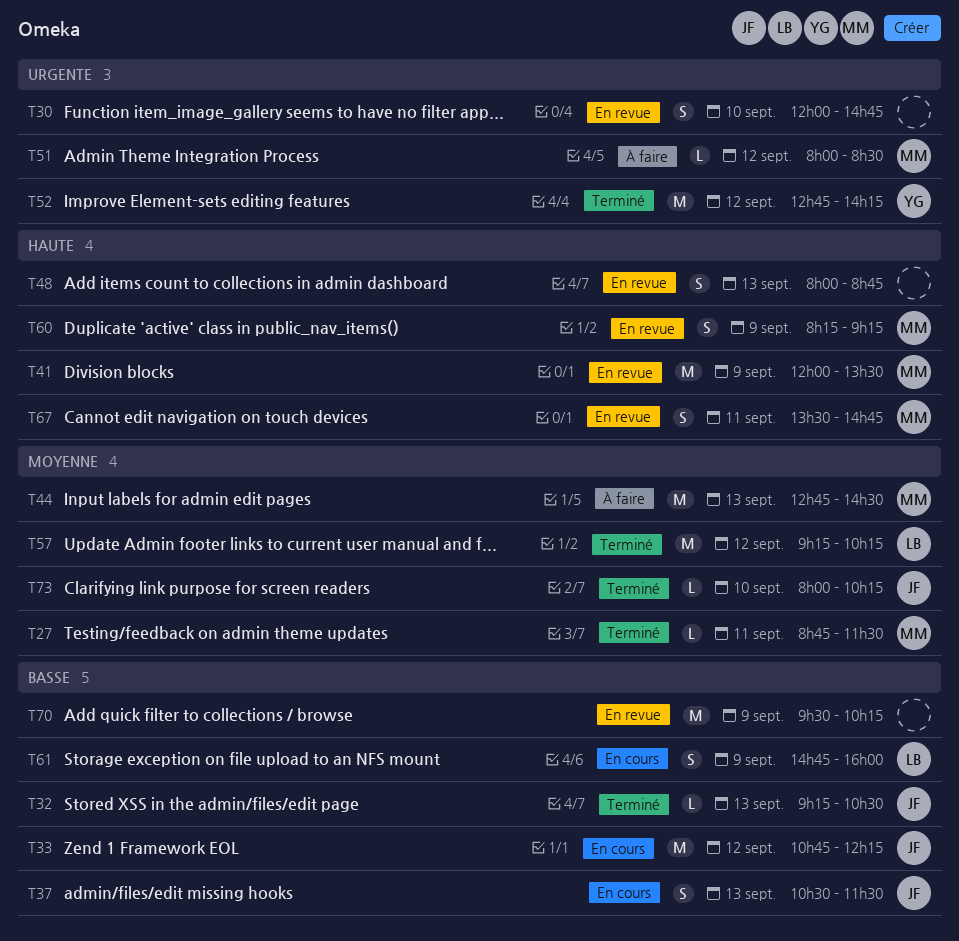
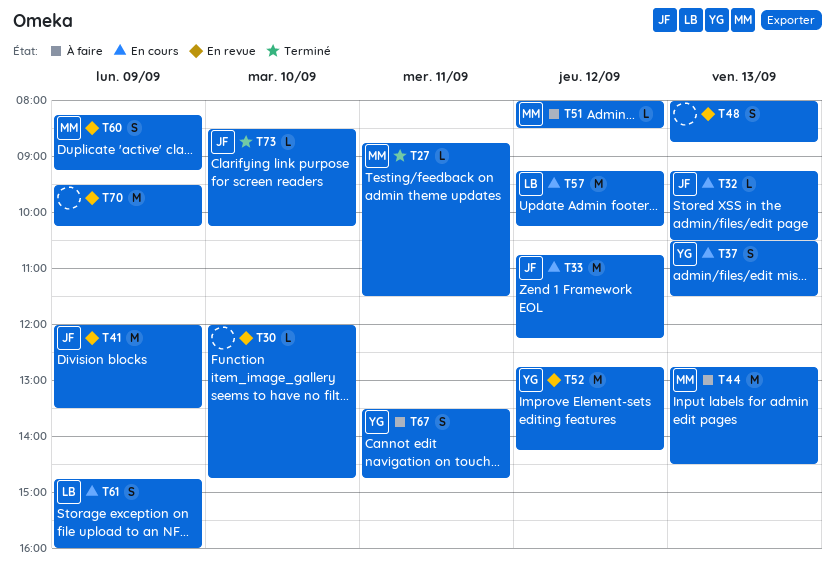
T30, estimate: S -> L
T32, status: Terminé -> En cours
T37, owner: JF -> YG
T41, owner: MM -> JF
T52, status: Terminé -> En revue
T57, status: Terminé -> En cours
T67, status: En revue -> À faire
T67, owner: MM -> YG
T73, begins: 08:00 -> 08:30

